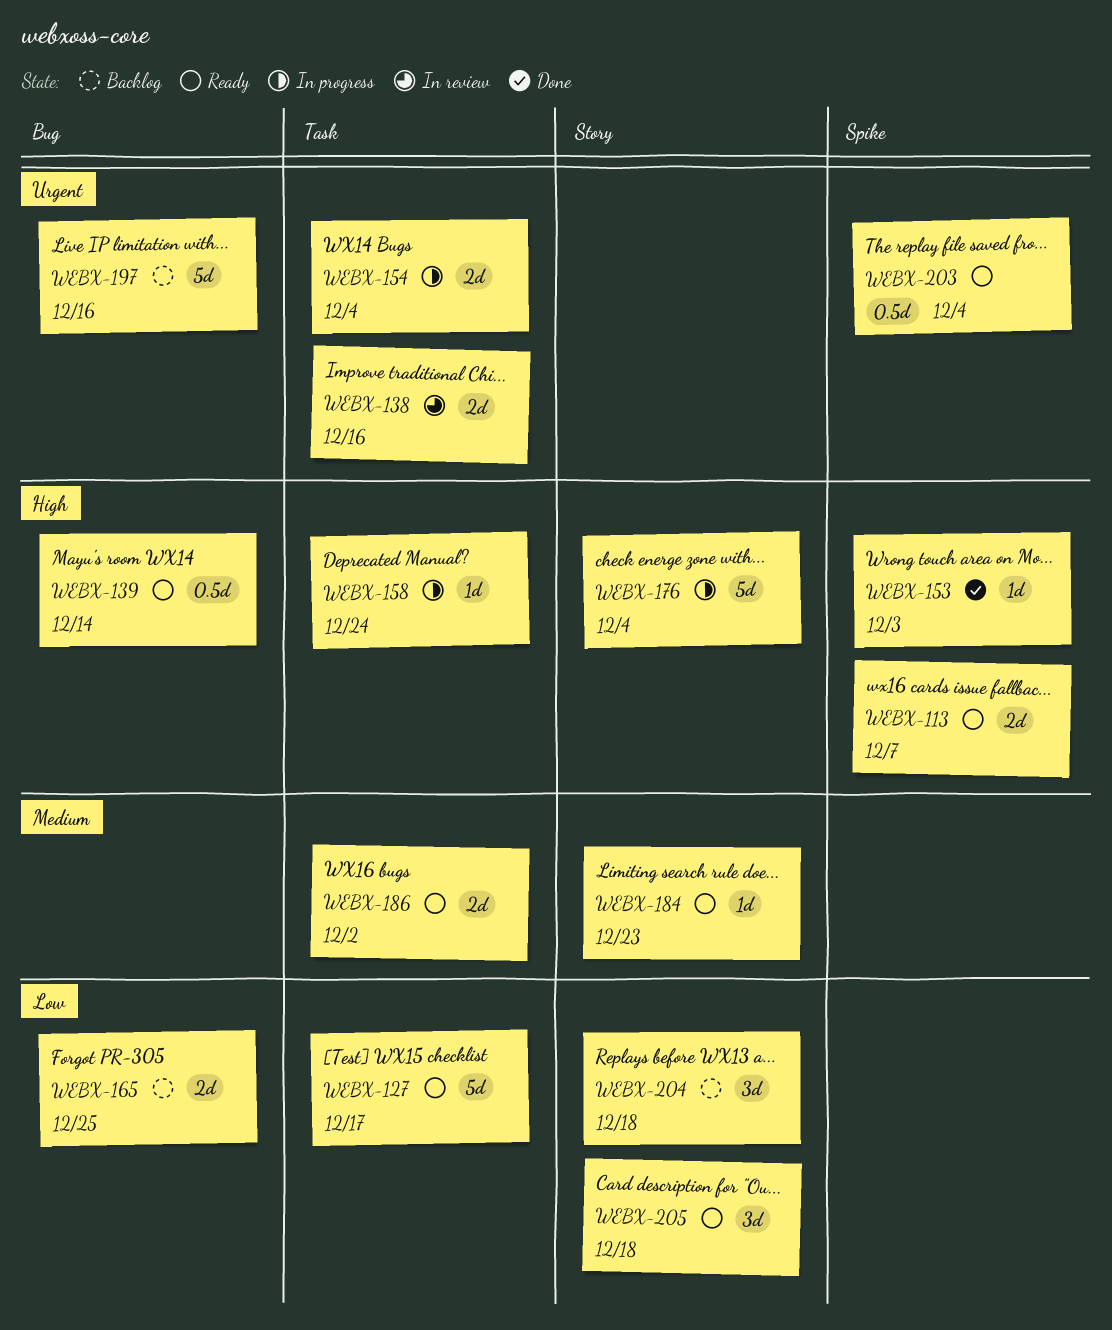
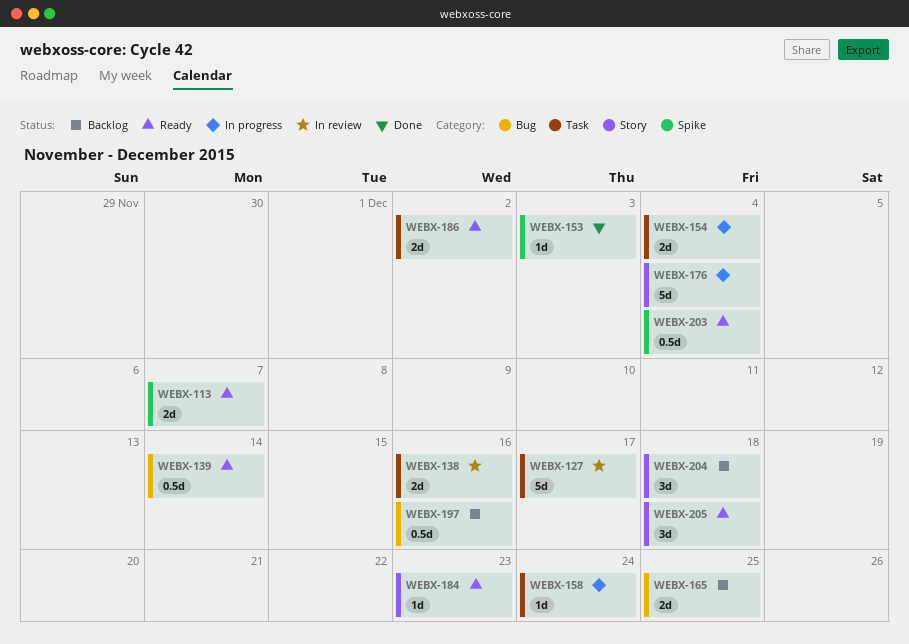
WEBX-127, status: Ready -> In review
WEBX-197, estimate: 5d -> 0.5d

